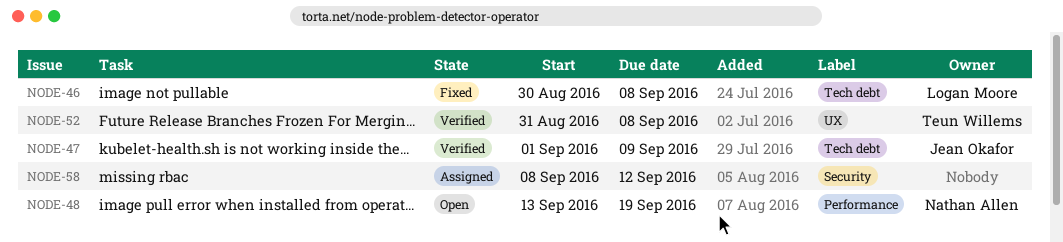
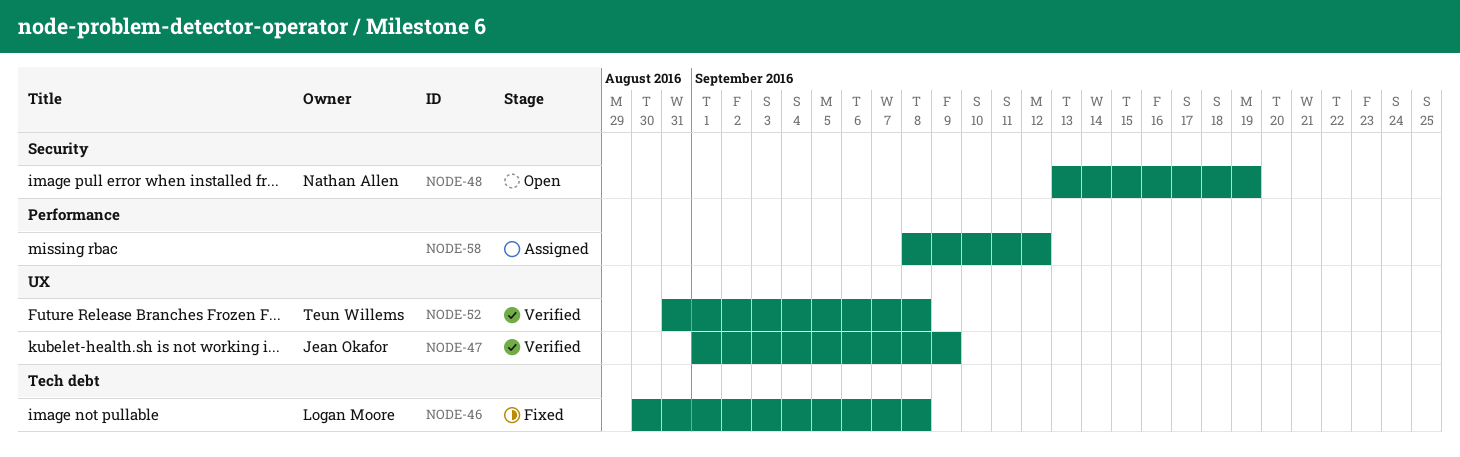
NODE-47, label: Tech debt -> UX
NODE-48, label: Performance -> Security
NODE-58, label: Security -> Performance

